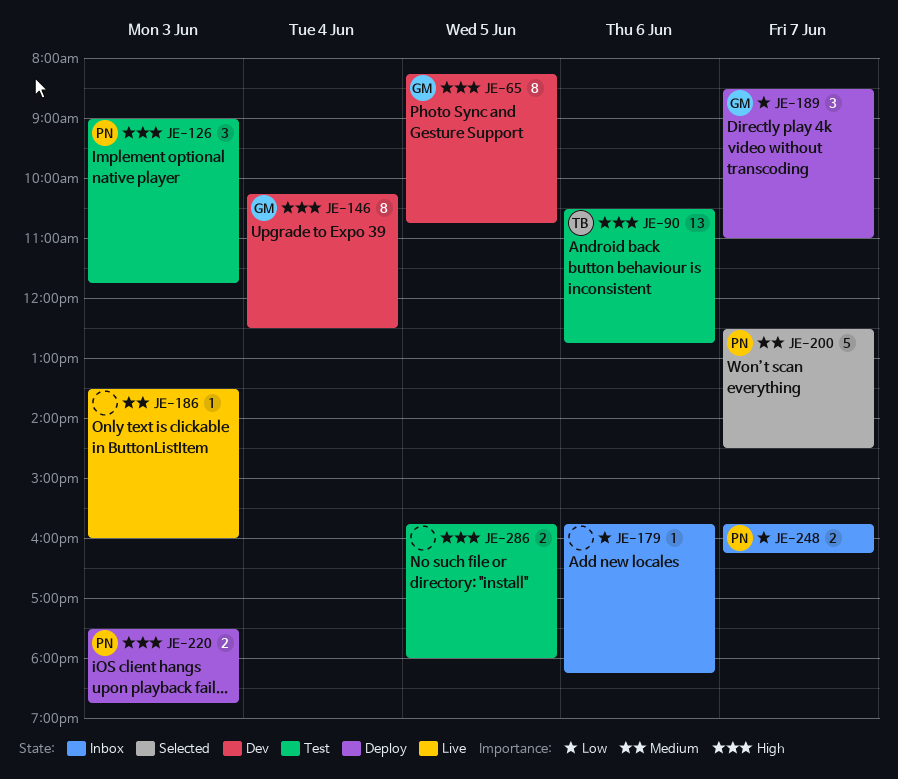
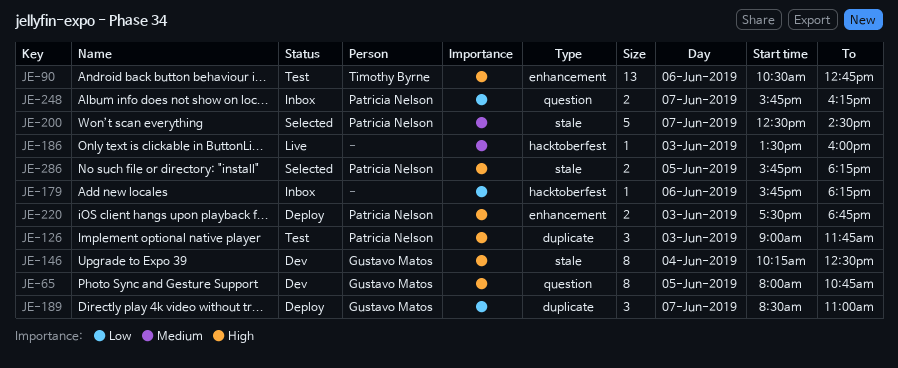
JE-65, begins: 08:15 -> 08:00
JE-286, status: Test -> Selected
JE-286, owner: none -> Patricia Nelson
JE-286, ends: 18:00 -> 18:15

